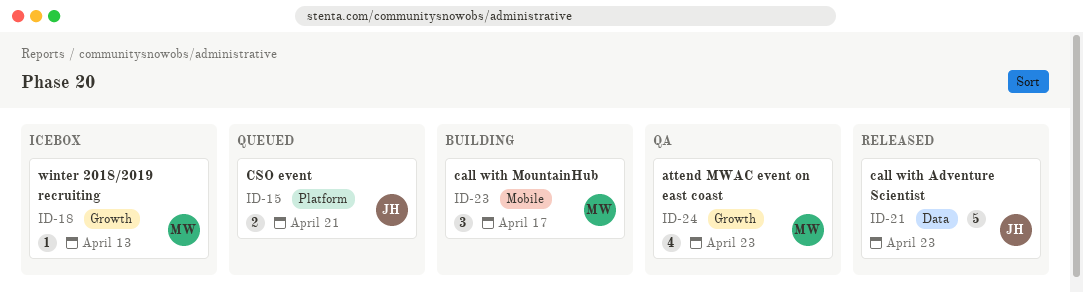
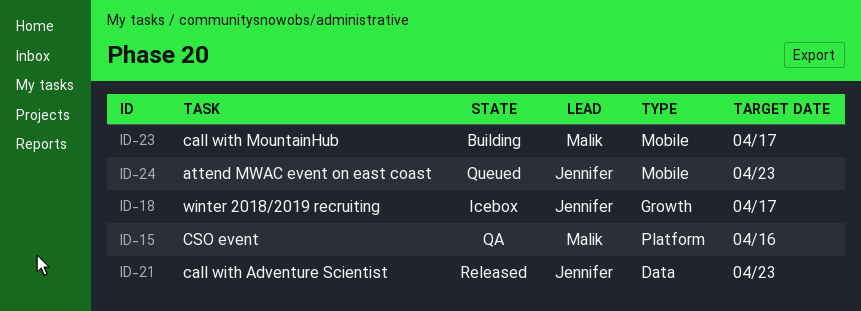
ID-15, status: Queued -> QA
ID-15, owner: Jennifer -> Malik
ID-15, due: Apr 21 -> Apr 16
ID-18, owner: Malik -> Jennifer
ID-18, due: Apr 13 -> Apr 17
ID-24, status: QA -> Queued
ID-24, owner: Malik -> Jennifer
ID-24, label: Growth -> Mobile

